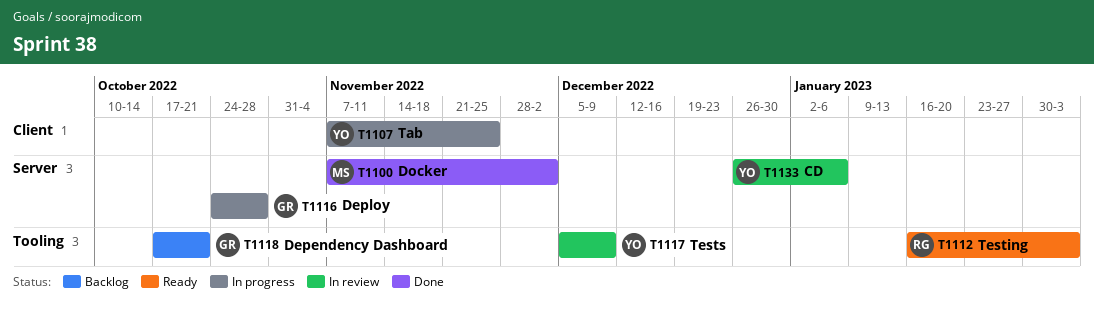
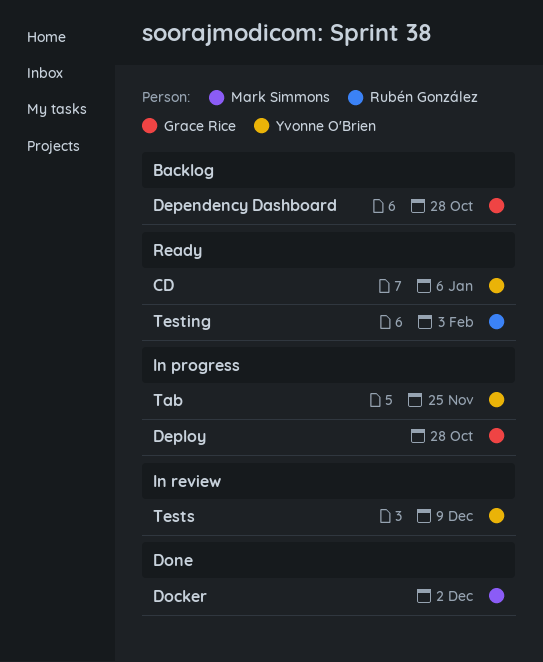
CD, status: In review -> Ready
Dependency Dashboard, due: Oct 21 -> Oct 28

